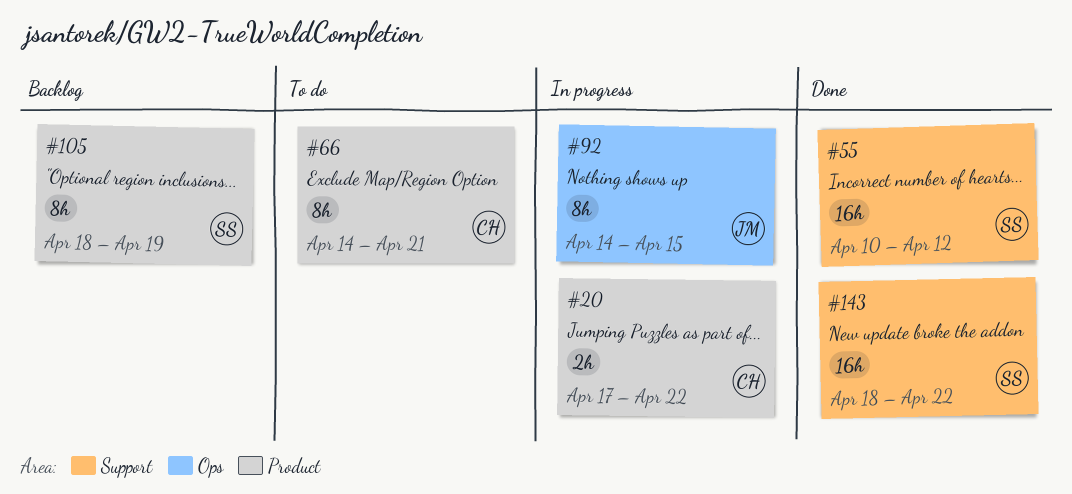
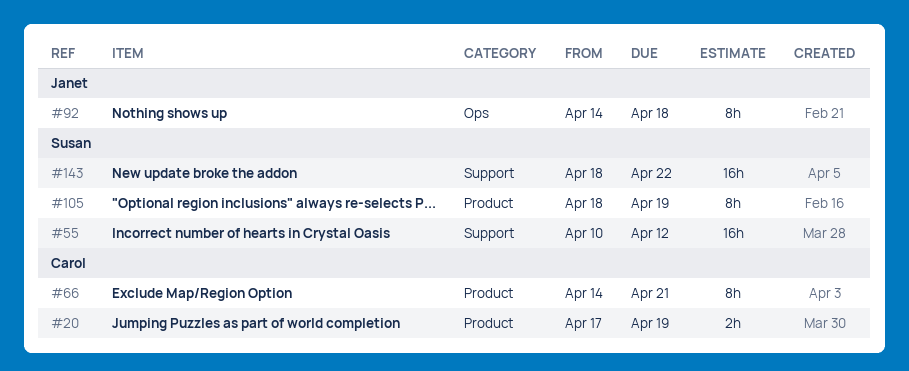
#20, due: Apr 22 -> Apr 19
#92, due: Apr 15 -> Apr 18

